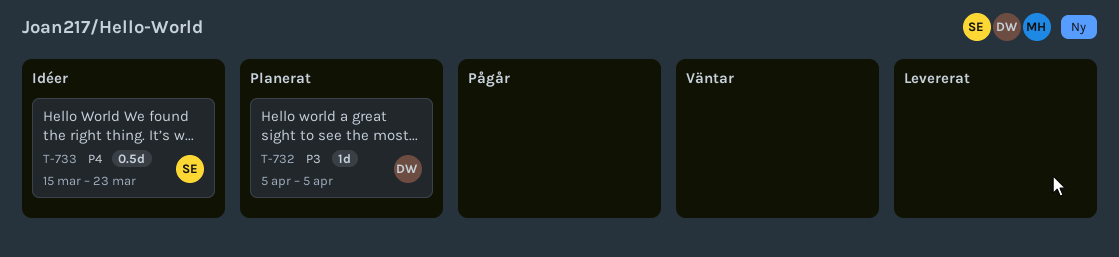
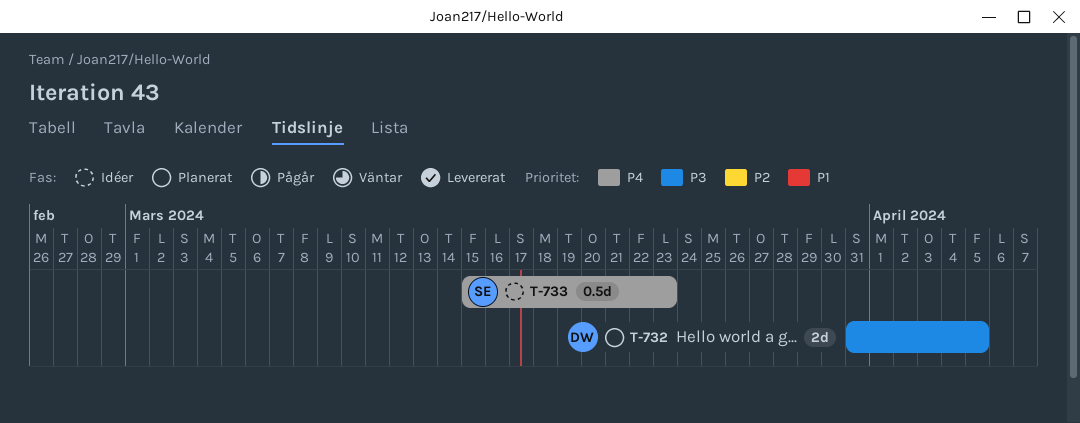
T-732, estimate: 1d -> 2d
T-732, start: Apr 5 -> Mar 31

